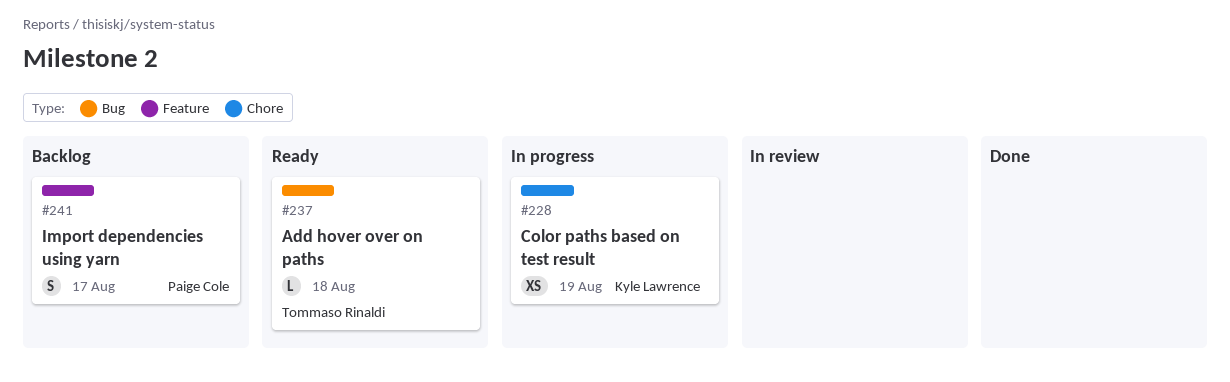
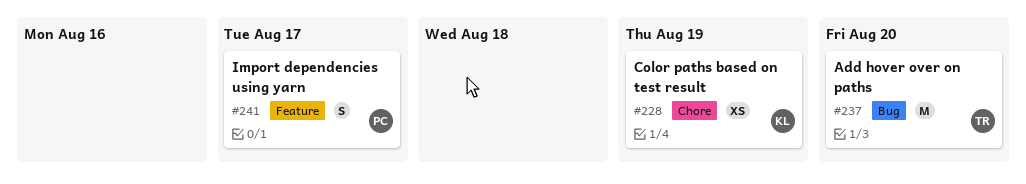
#237, estimate: L -> M
#237, due: Aug 18 -> Aug 20

